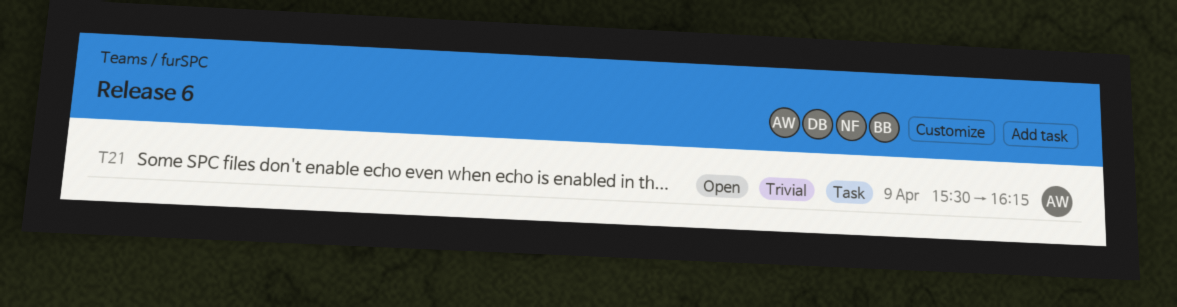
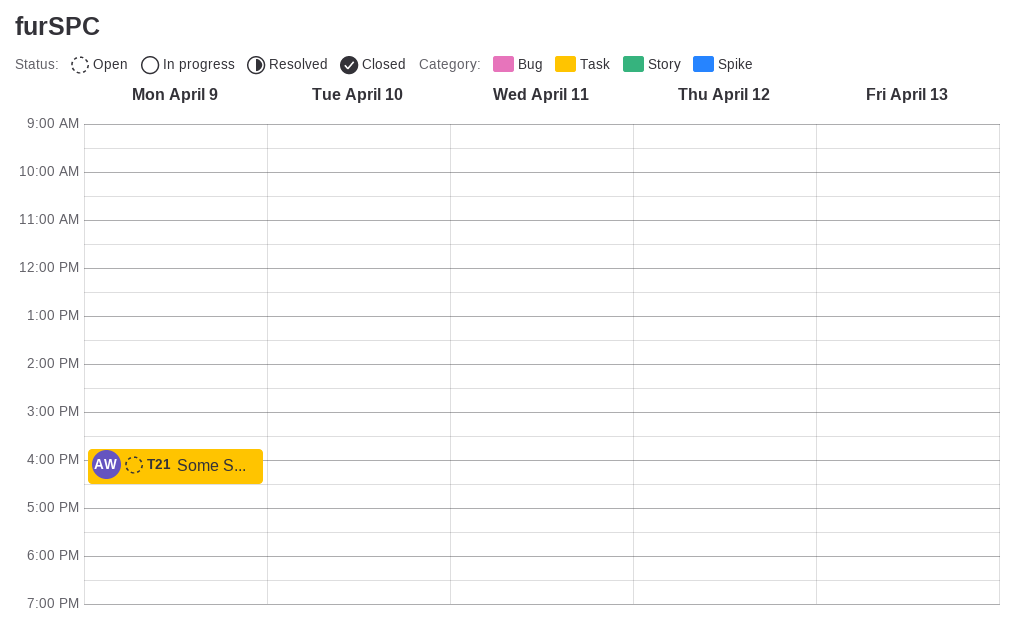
T21, begins: 15:30 -> 15:45
T21, ends: 16:15 -> 16:30

